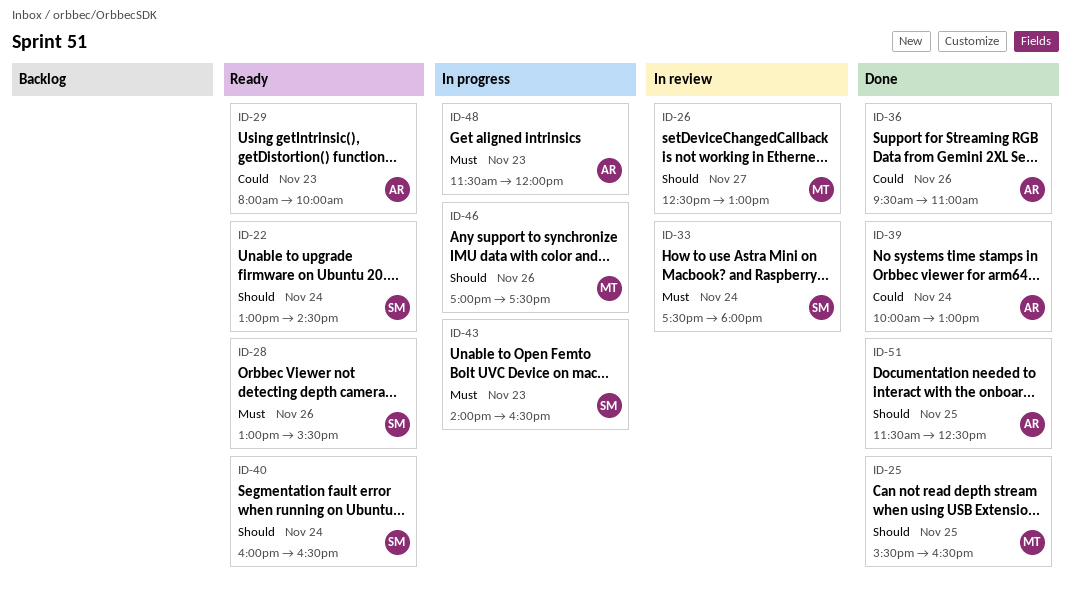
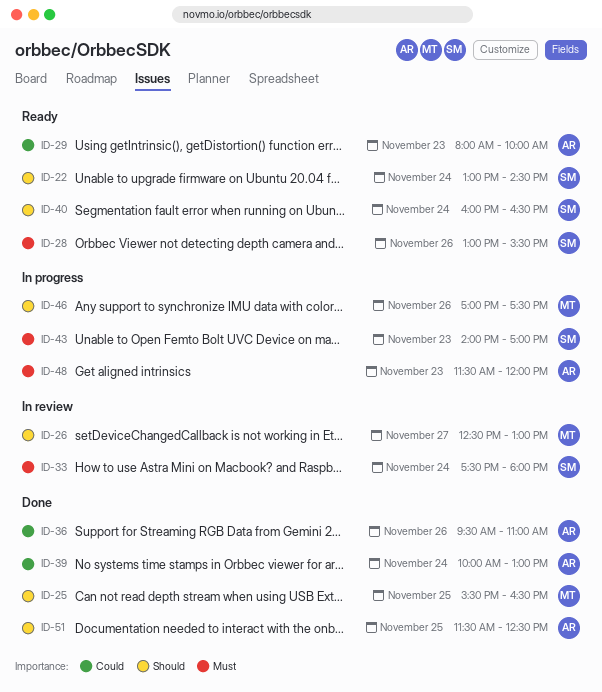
ID-43, ends: 16:30 -> 17:00

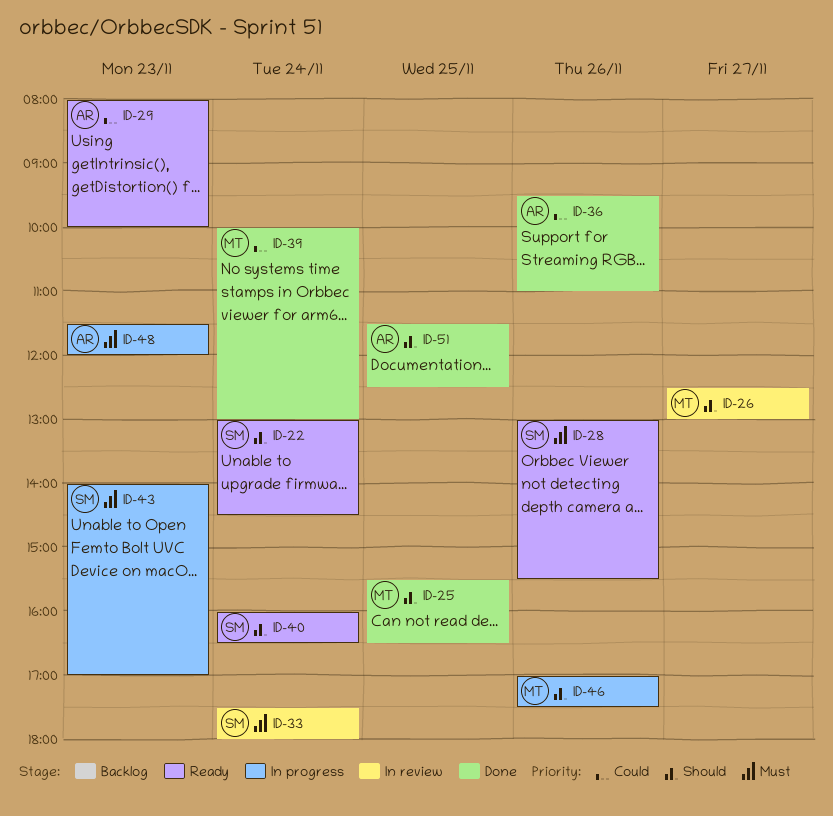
ID-39, owner: AR -> MT

